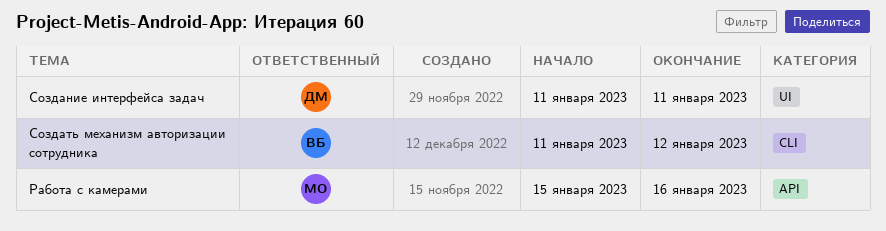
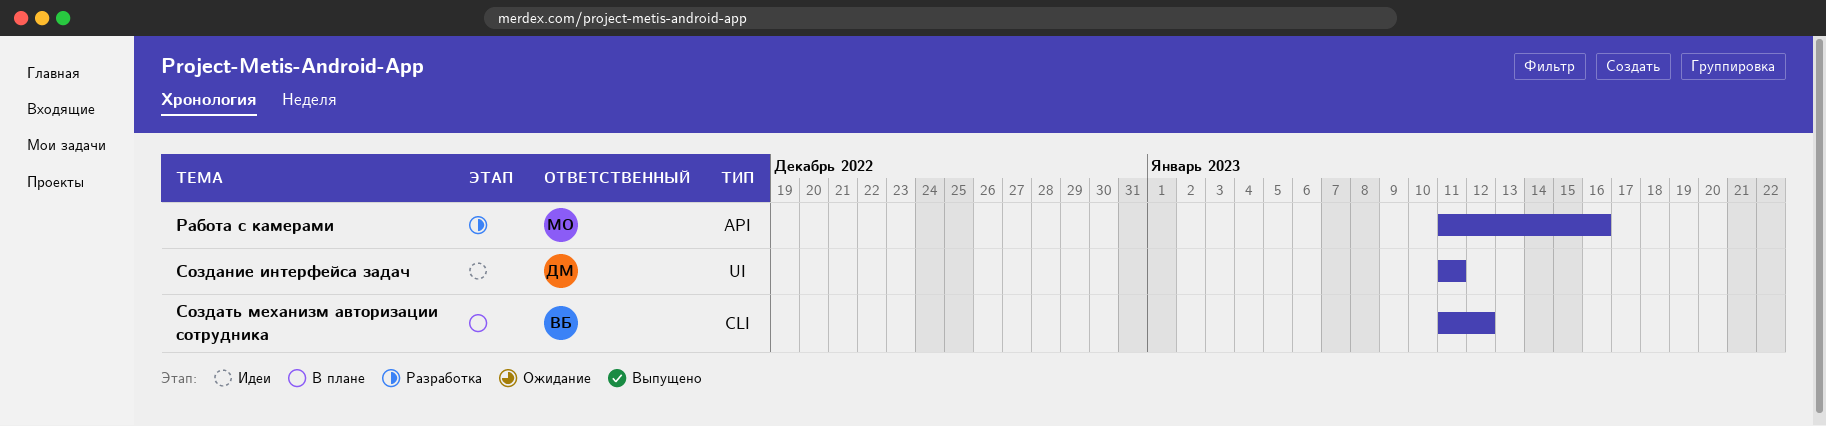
Работа с камерами, start: Jan 15 -> Jan 11

